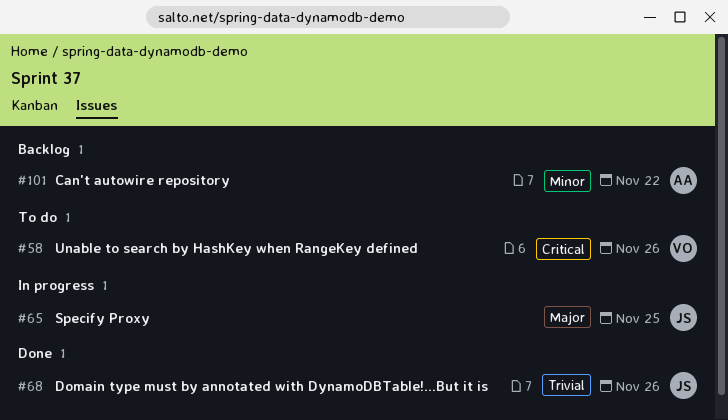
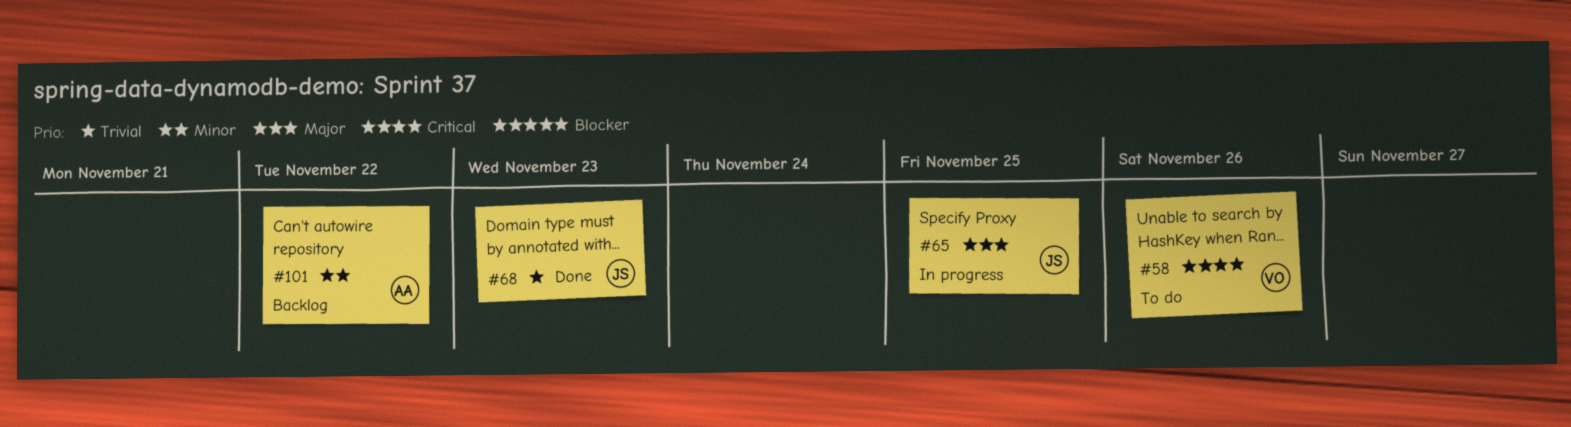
#68, due: Nov 26 -> Nov 23

